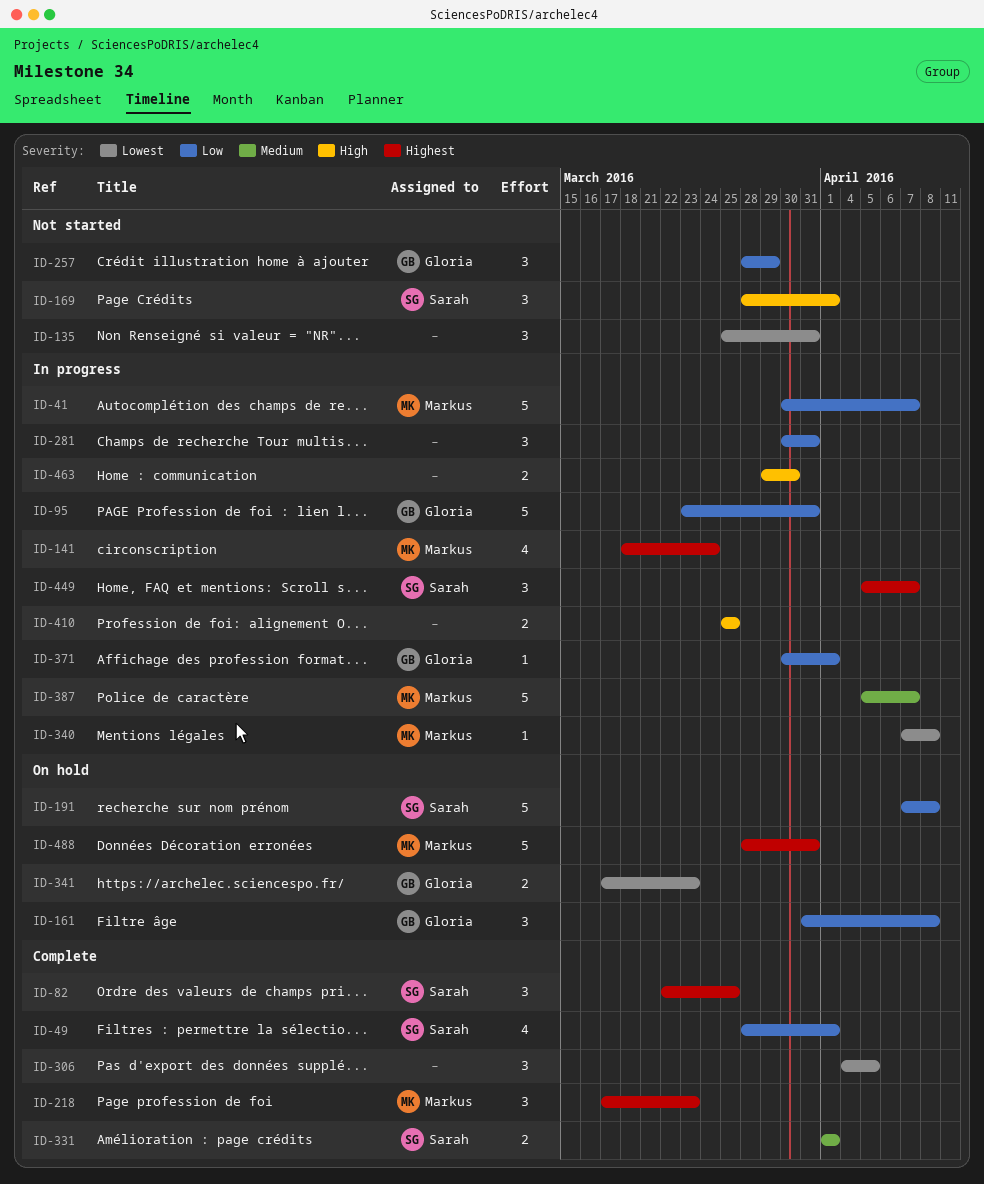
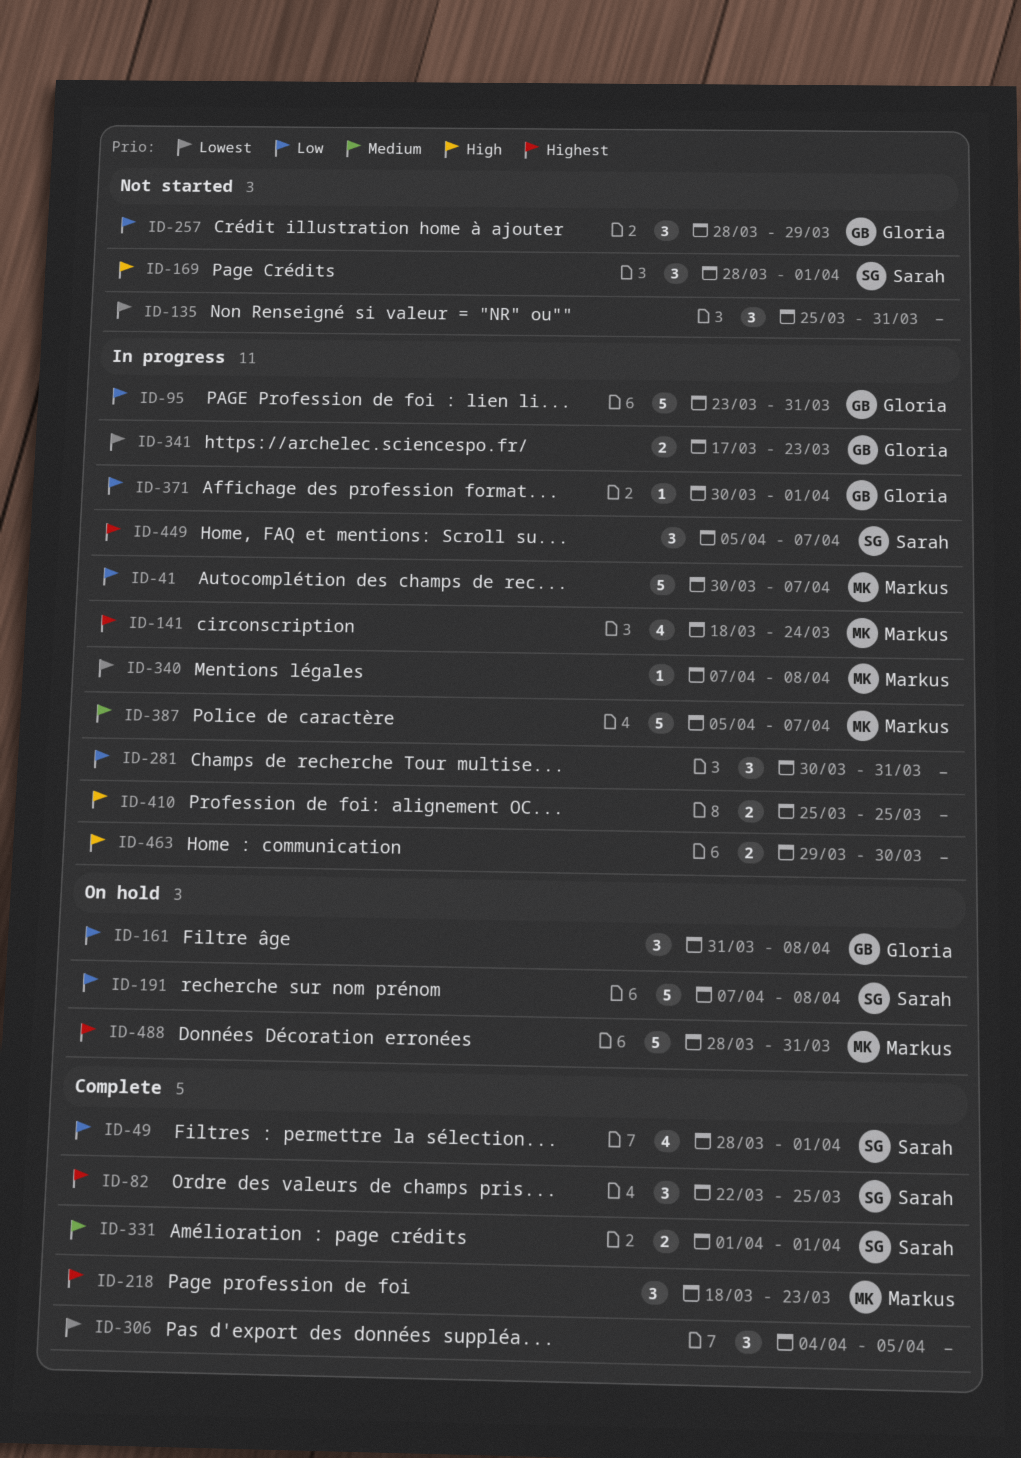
ID-218, start: Mar 17 -> Mar 18
ID-341, status: On hold -> In progress

